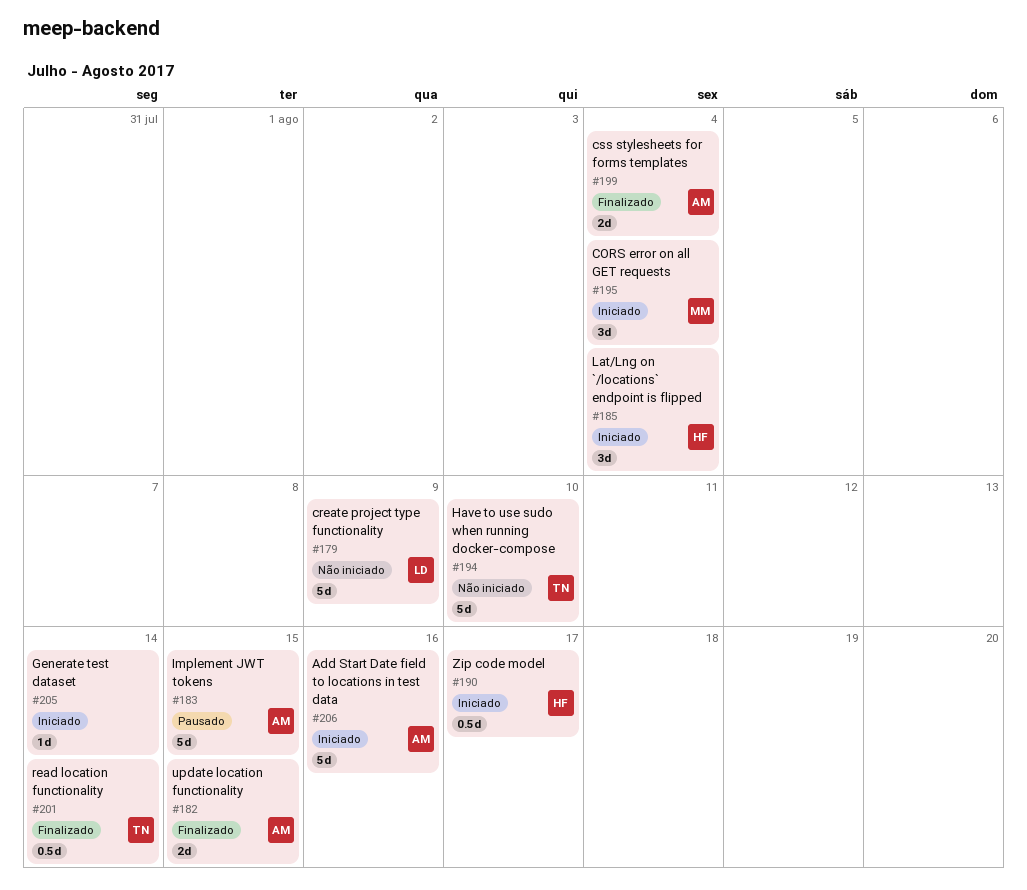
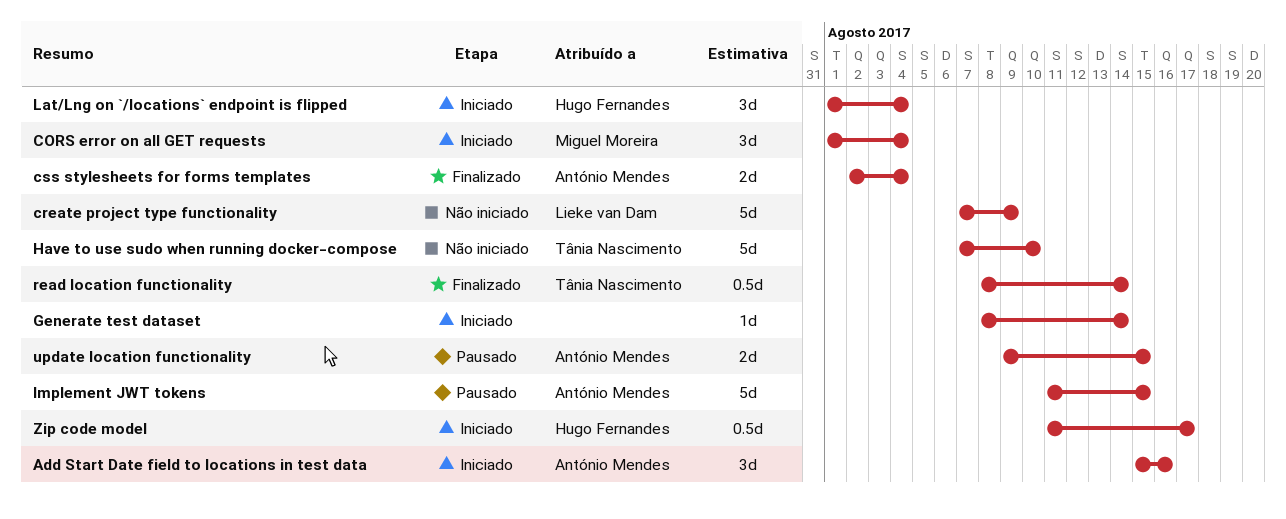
Add Start Date field to locations in test data, estimate: 5d -> 3d
update location functionality, status: Finalizado -> Pausado

